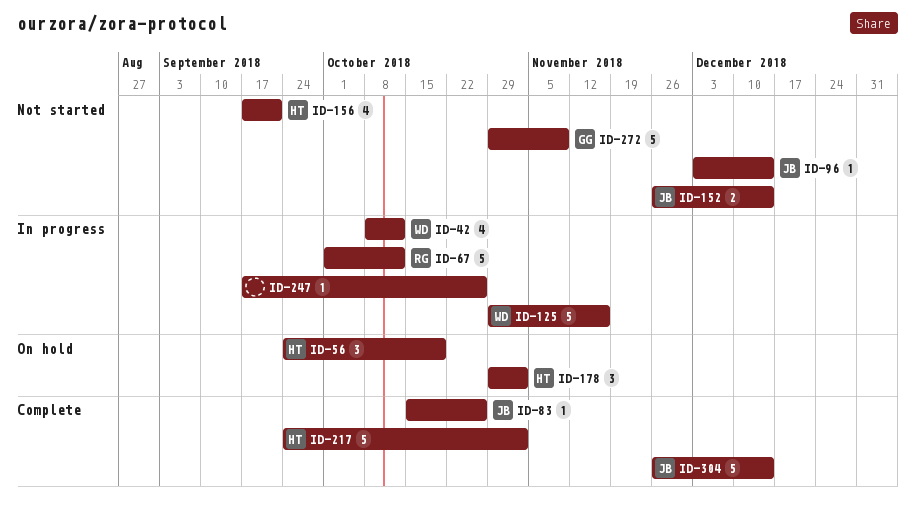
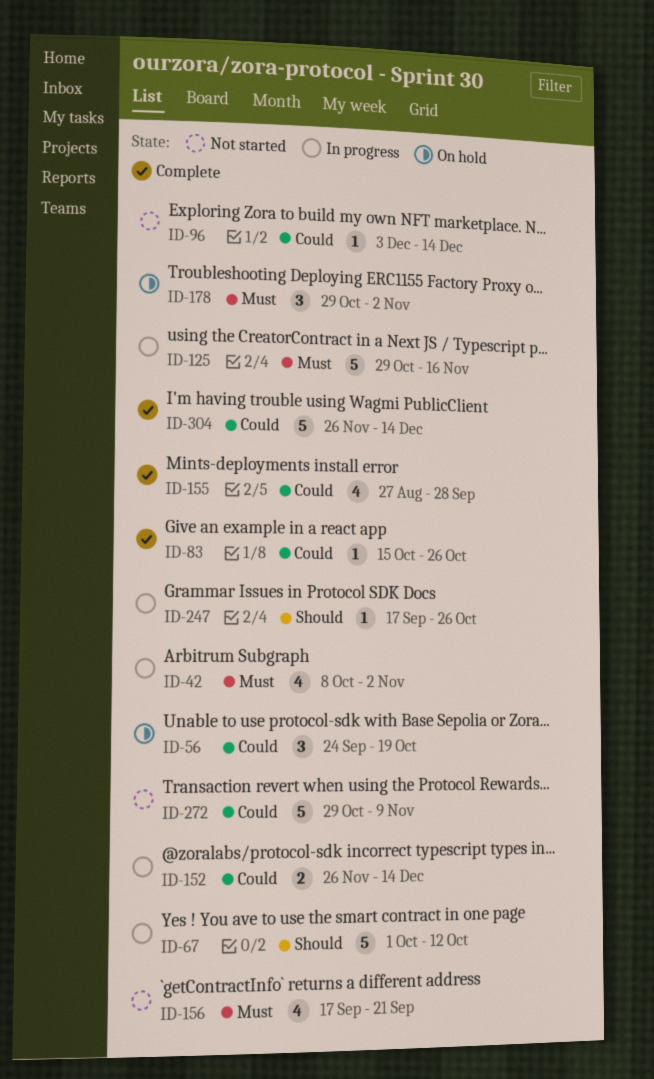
ID-42, due: Oct 12 -> Nov 2
ID-152, status: Not started -> In progress
ID-155: none -> present
ID-217: present -> none

